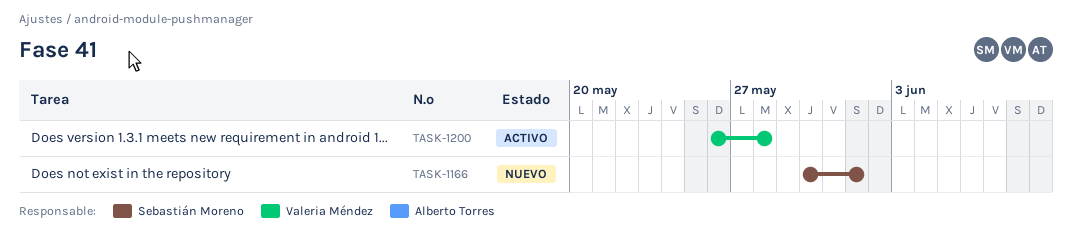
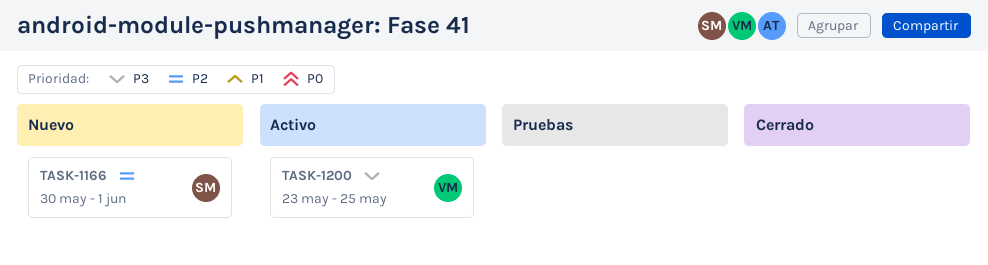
TASK-1200, start: May 26 -> May 23
TASK-1200, due: May 28 -> May 25

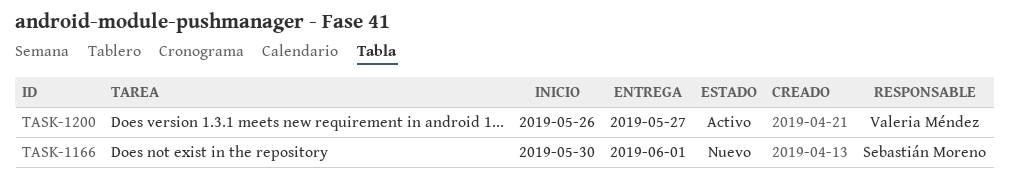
TASK-1200, start: May 23 -> May 26
TASK-1200, due: May 25 -> May 27

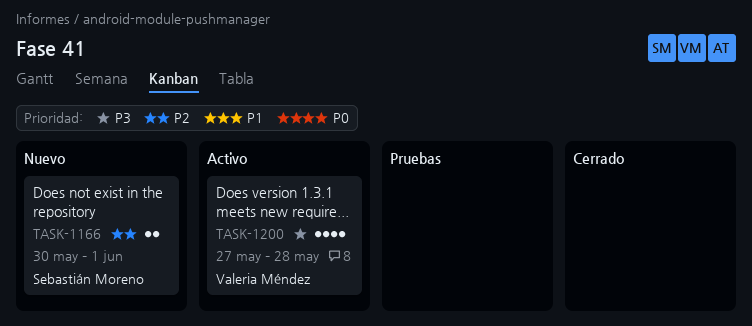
TASK-1200, start: May 26 -> May 27
TASK-1200, due: May 27 -> May 28

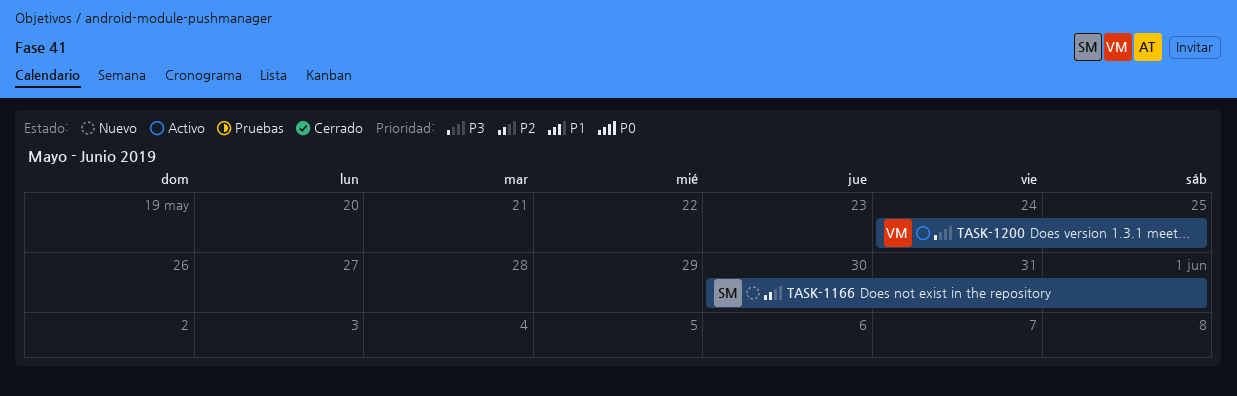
TASK-1200, start: May 27 -> May 24
TASK-1200, due: May 28 -> May 25

